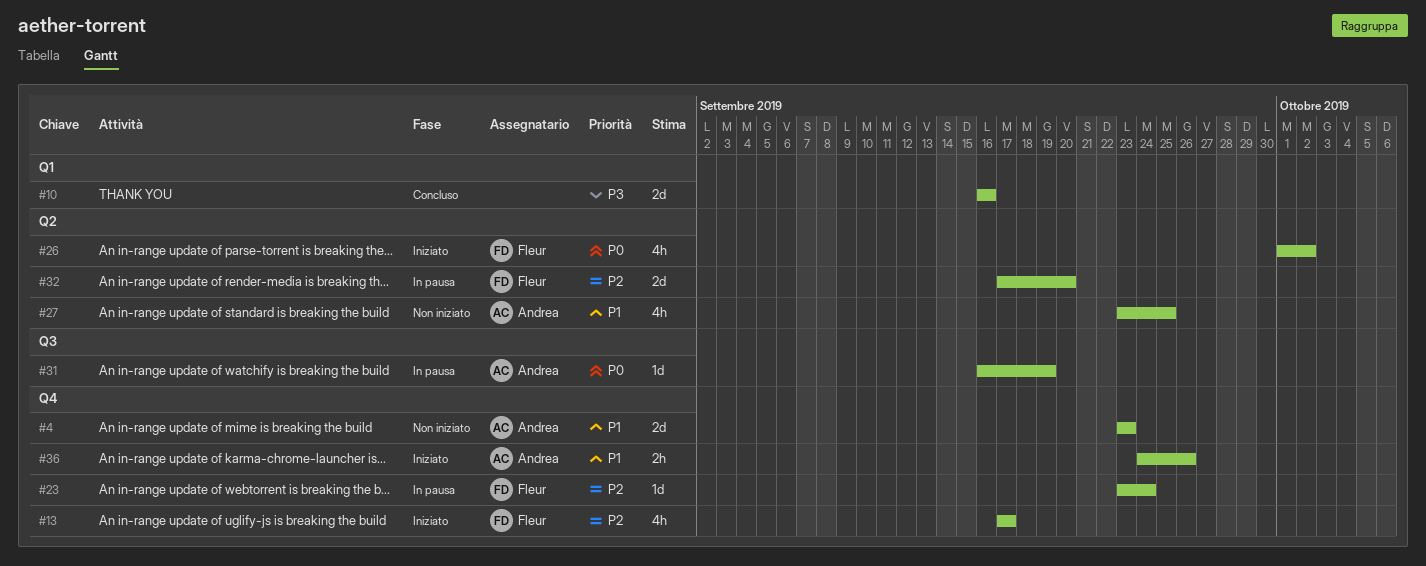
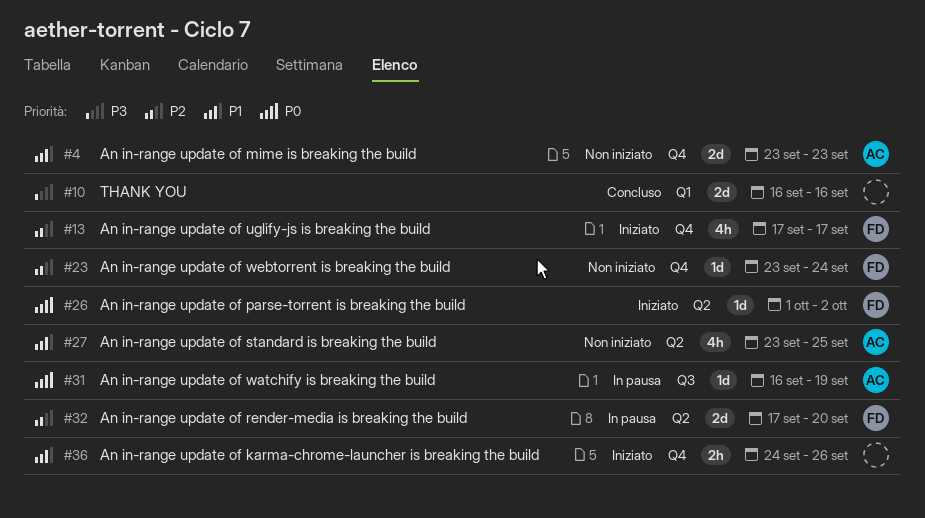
#23, status: In pausa -> Non iniziato
#26, estimate: 4h -> 1d
#36, owner: Andrea -> none

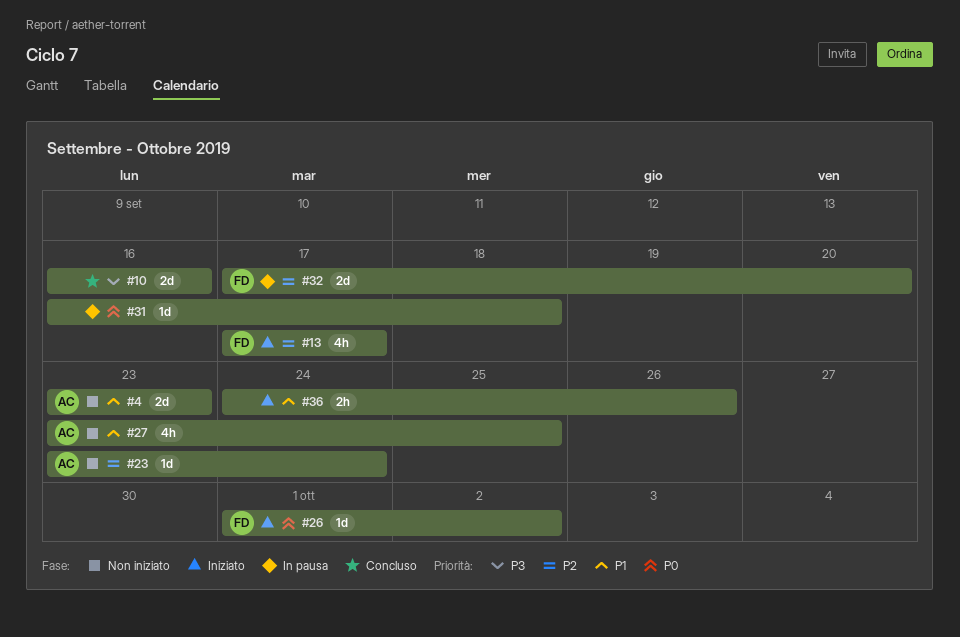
#23, owner: FD -> AC
#31, owner: AC -> none
#31, due: Sep 19 -> Sep 18

